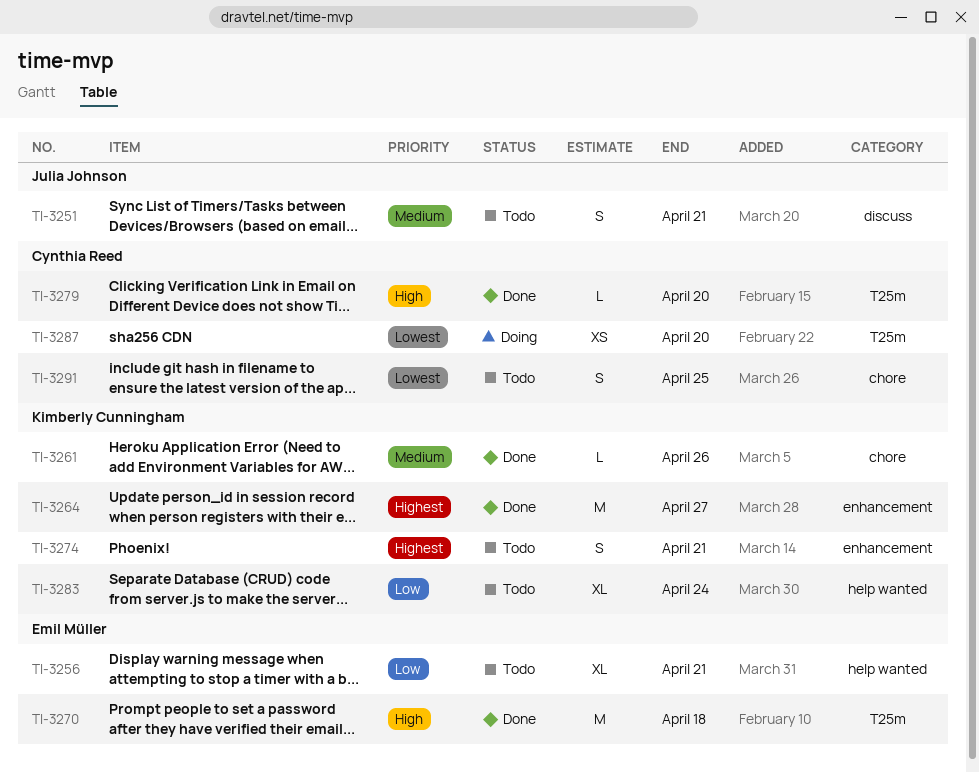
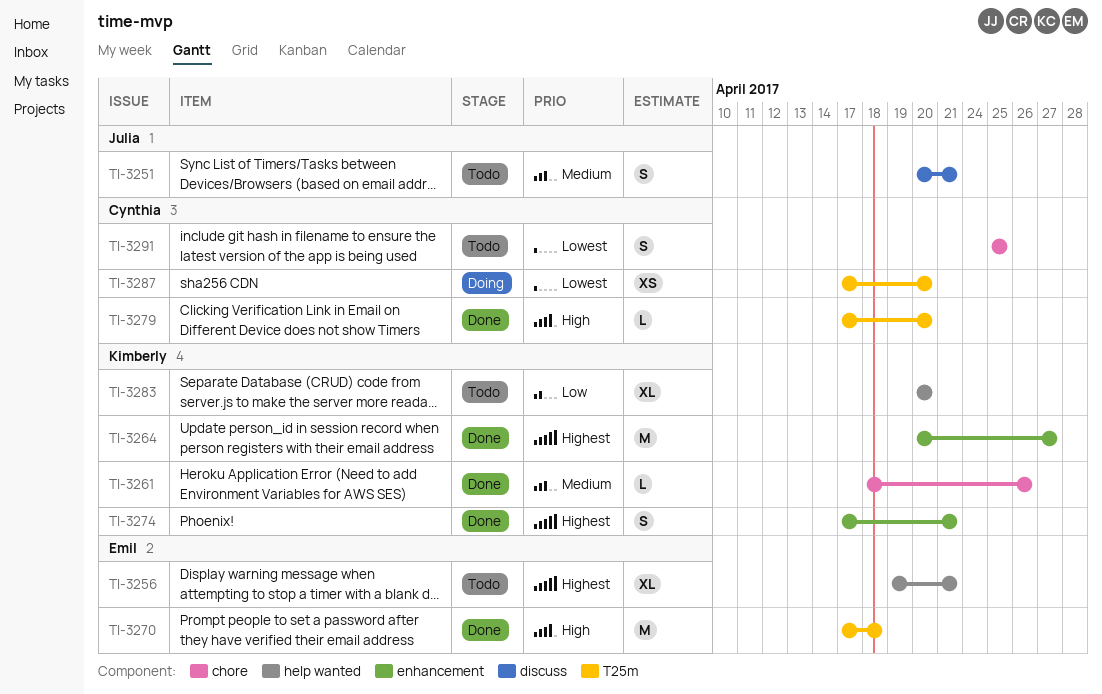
TI-3256, priority: Low -> Highest
TI-3274, status: Todo -> Done
TI-3283, due: Apr 24 -> Apr 20

